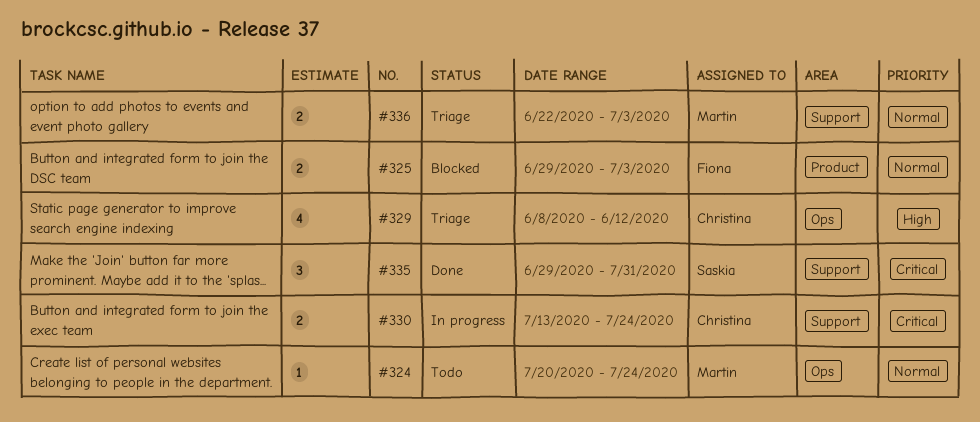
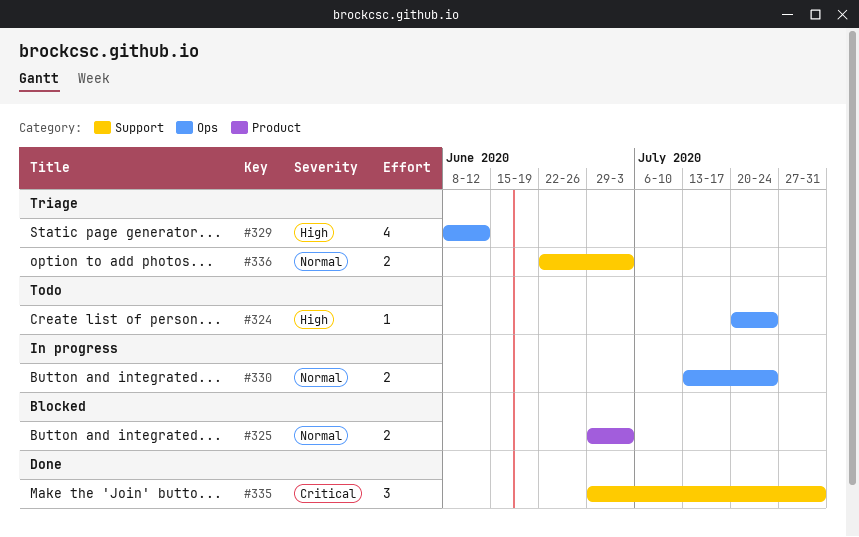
#324, priority: Normal -> High
#330, priority: Critical -> Normal
#330, label: Support -> Ops

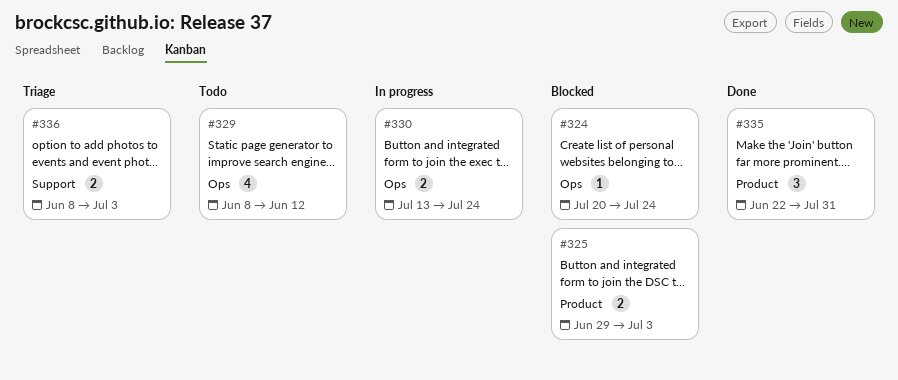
#324, status: Todo -> Blocked
#329, status: Triage -> Todo
#335, label: Support -> Product
#335, start: Jun 29 -> Jun 22
#336, start: Jun 22 -> Jun 8

